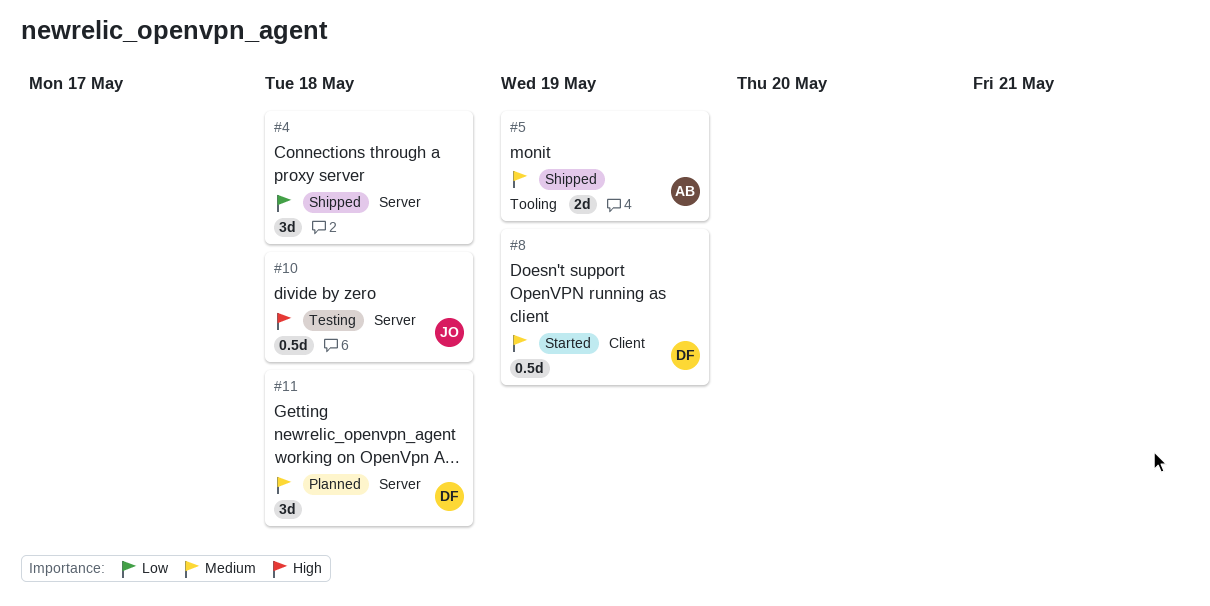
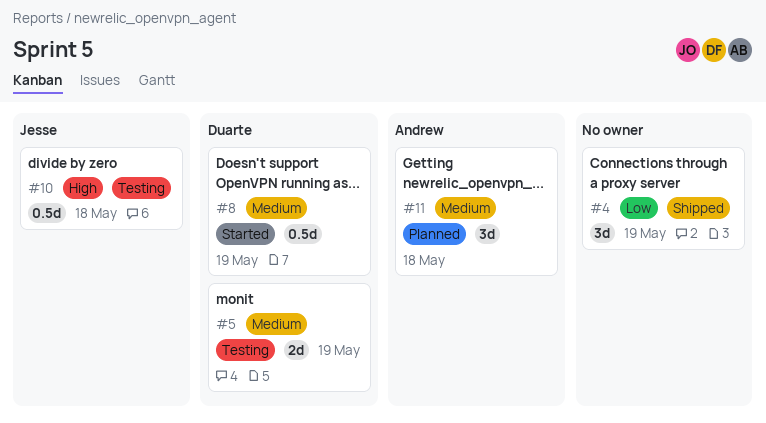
#4, due: May 18 -> May 19
#5, status: Shipped -> Testing
#5, owner: Andrew -> Duarte
#11, owner: Duarte -> Andrew

